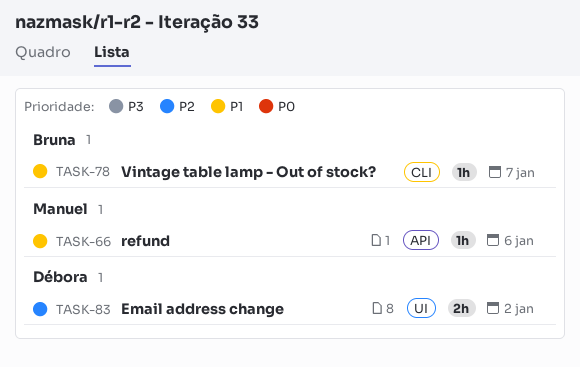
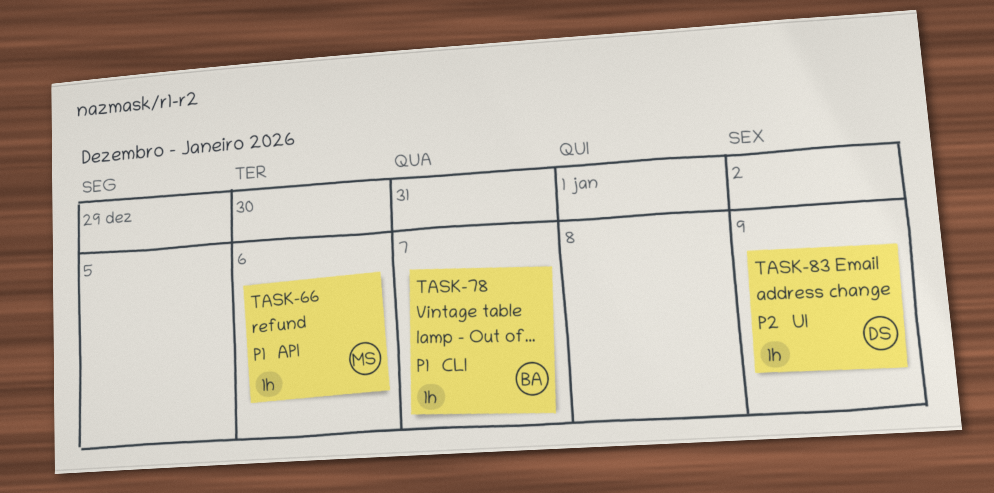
TASK-83, estimate: 2h -> 1h
TASK-83, due: Jan 2 -> Jan 9

